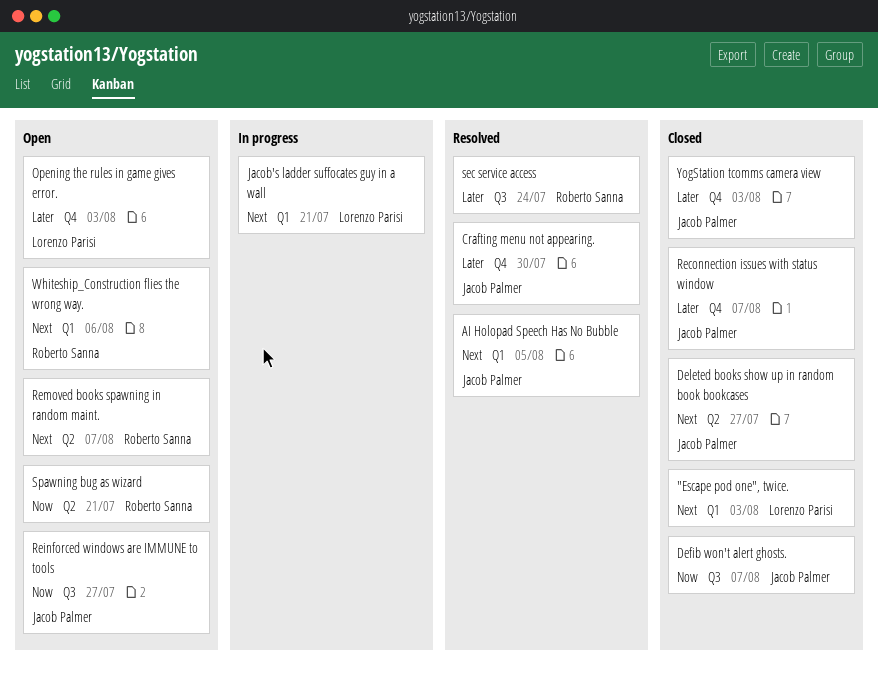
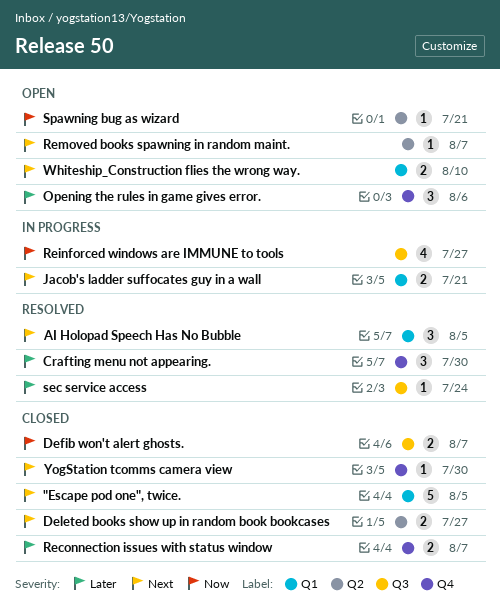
"Escape pod one", twice., due: Aug 3 -> Aug 5
Opening the rules in game gives error., due: Aug 3 -> Aug 6
Reinforced windows are IMMUNE to tools, status: Open -> In progress
Whiteship_Construction flies the wrong way., due: Aug 6 -> Aug 10
YogStation tcomms camera view, priority: Later -> Next
YogStation tcomms camera view, due: Aug 3 -> Jul 30

